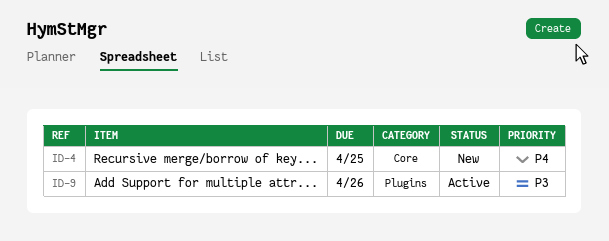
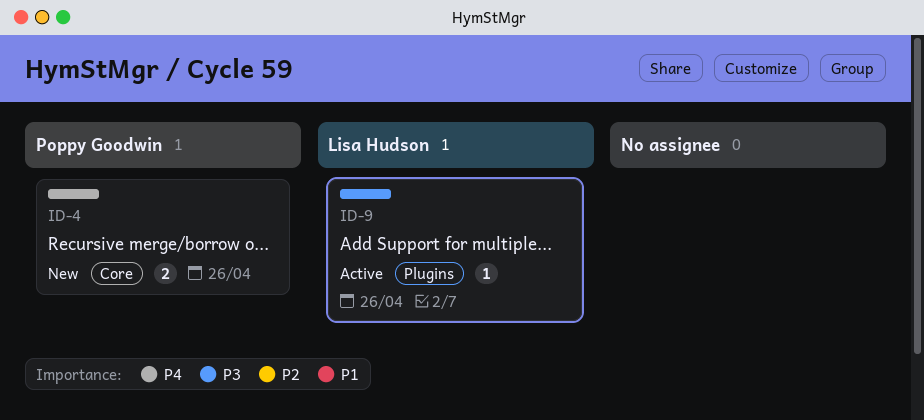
ID-4, due: Apr 25 -> Apr 26

